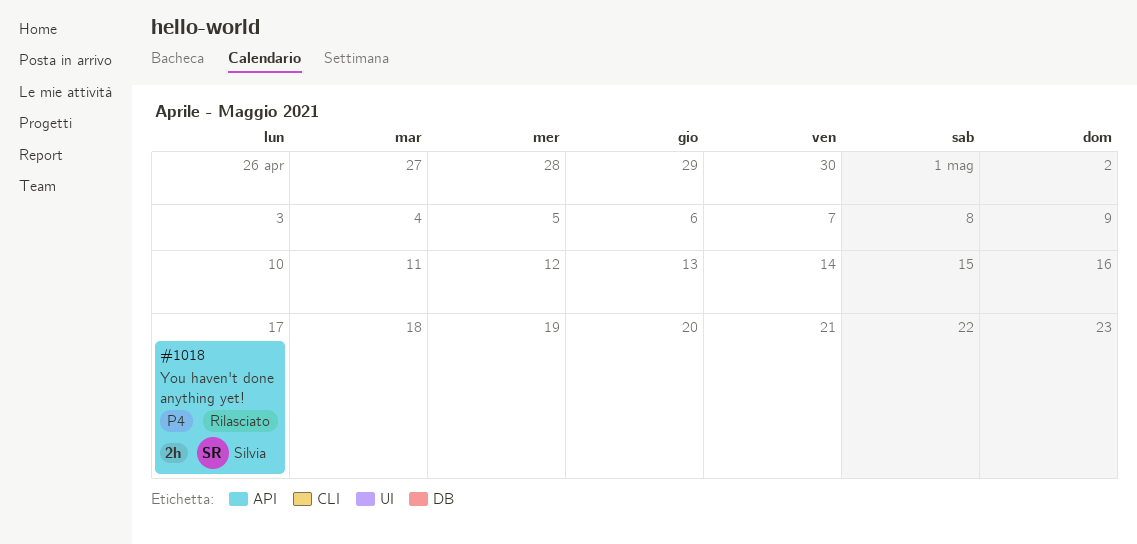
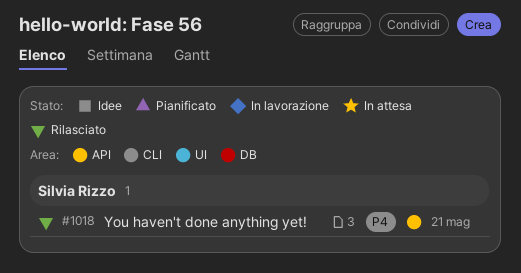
#1018, due: May 17 -> May 21

